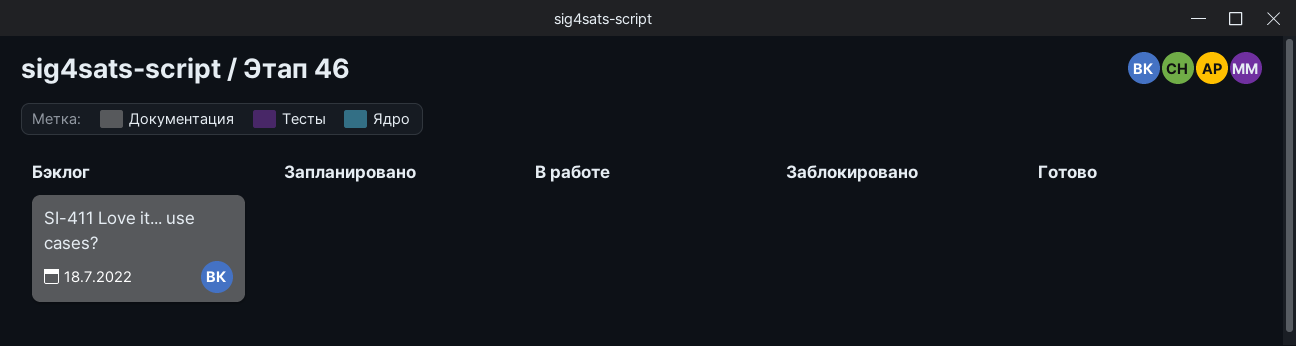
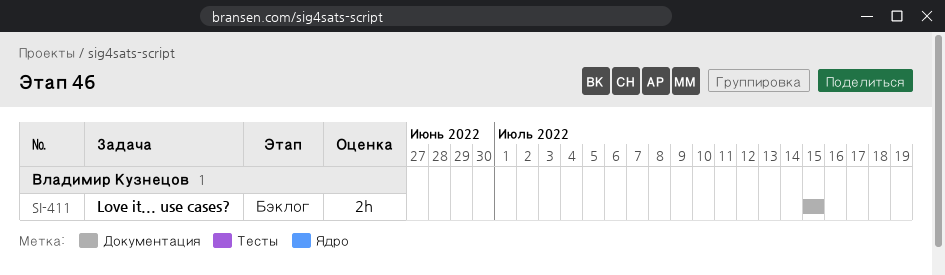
SI-411, due: Jul 18 -> Jul 15

